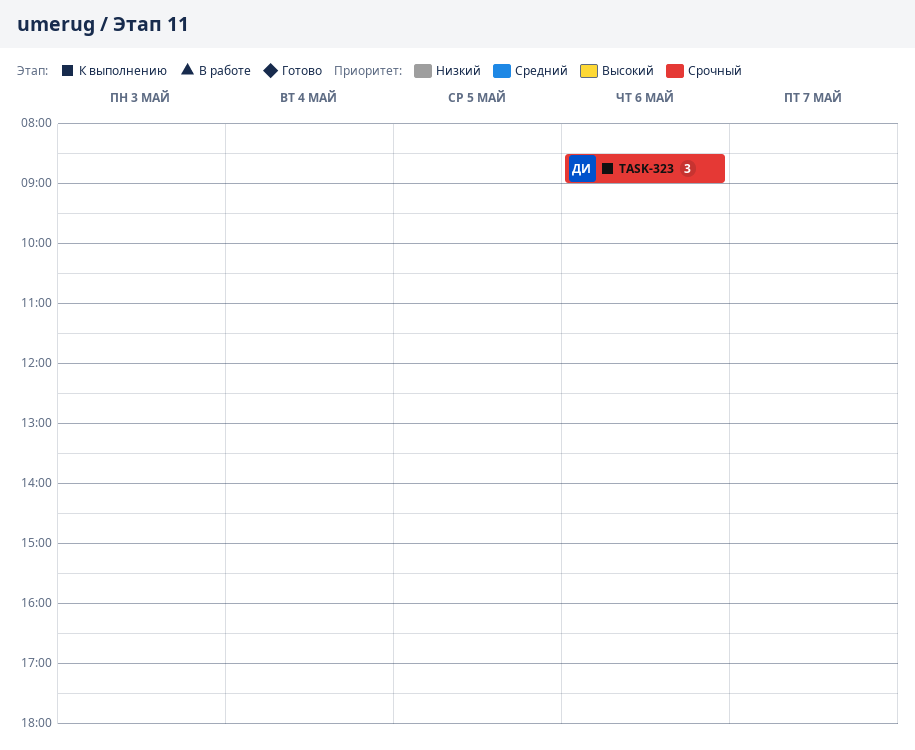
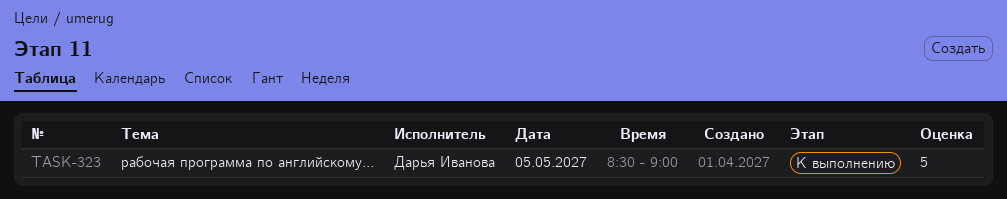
TASK-323, estimate: 3 -> 5
TASK-323, day: May 6 -> May 5

